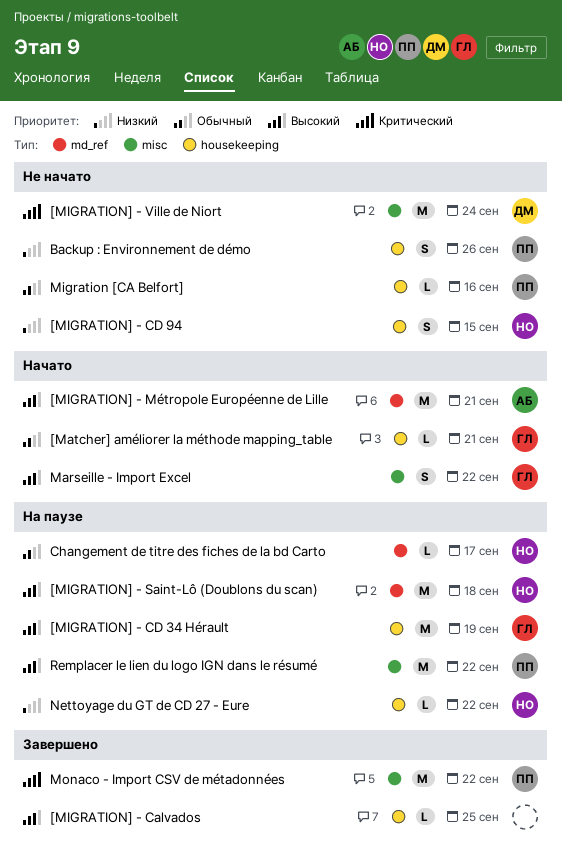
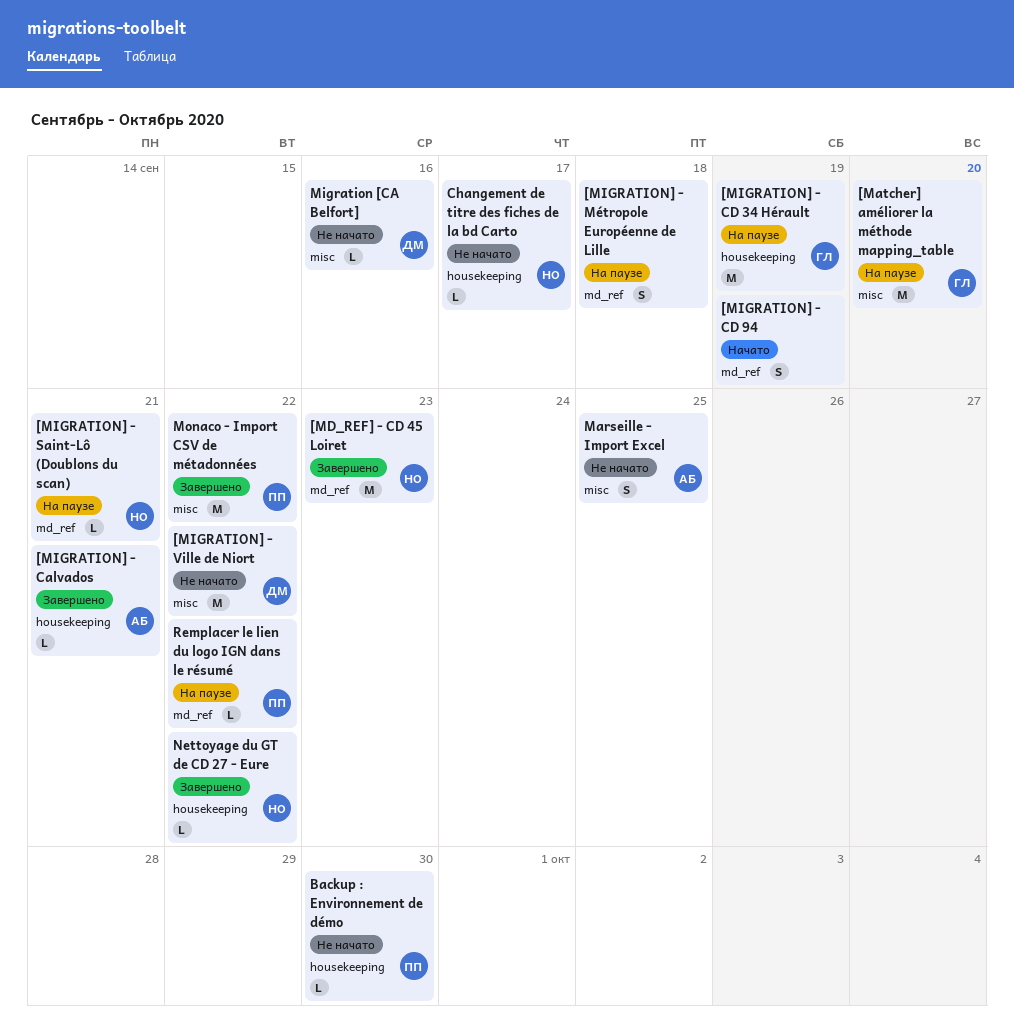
[Matcher] améliorer la méthode mapping_table, status: Начато -> На паузе
[Matcher] améliorer la méthode mapping_table, label: housekeeping -> misc
[Matcher] améliorer la méthode mapping_table, estimate: L -> M
[Matcher] améliorer la méthode mapping_table, due: Sep 21 -> Sep 20
[MD_REF] - CD 45 Loiret: none -> present
[MIGRATION] - Calvados, owner: none -> АБ
[MIGRATION] - Calvados, due: Sep 25 -> Sep 21
[MIGRATION] - CD 94, status: Не начато -> Начато
[MIGRATION] - CD 94, owner: НО -> none
[MIGRATION] - CD 94, label: housekeeping -> md_ref
[MIGRATION] - CD 94, due: Sep 15 -> Sep 19
[MIGRATION] - Métropole Européenne de Lille, status: Начато -> На паузе
[MIGRATION] - Métropole Européenne de Lille, owner: АБ -> none
[MIGRATION] - Métropole Européenne de Lille, estimate: M -> S
[MIGRATION] - Métropole Européenne de Lille, due: Sep 21 -> Sep 18
[MIGRATION] - Saint-Lô (Doublons du scan), estimate: M -> L
[MIGRATION] - Saint-Lô (Doublons du scan), due: Sep 18 -> Sep 21
[MIGRATION] - Ville de Niort, due: Sep 24 -> Sep 22
Backup : Environnement de démo, estimate: S -> L
Backup : Environnement de démo, due: Sep 26 -> Sep 30
Changement de titre des fiches de la bd Carto, status: На паузе -> Не начато
Changement de titre des fiches de la bd Carto, label: md_ref -> housekeeping
Marseille - Import Excel, status: Начато -> Не начато
Marseille - Import Excel, owner: ГЛ -> АБ
Marseille - Import Excel, due: Sep 22 -> Sep 25
Migration [CA Belfort], owner: ПП -> ДМ
Migration [CA Belfort], label: housekeeping -> misc
Nettoyage du GT de CD 27 - Eure, status: На паузе -> Завершено
Remplacer le lien du logo IGN dans le résumé, label: misc -> md_ref
Remplacer le lien du logo IGN dans le résumé, estimate: M -> L

